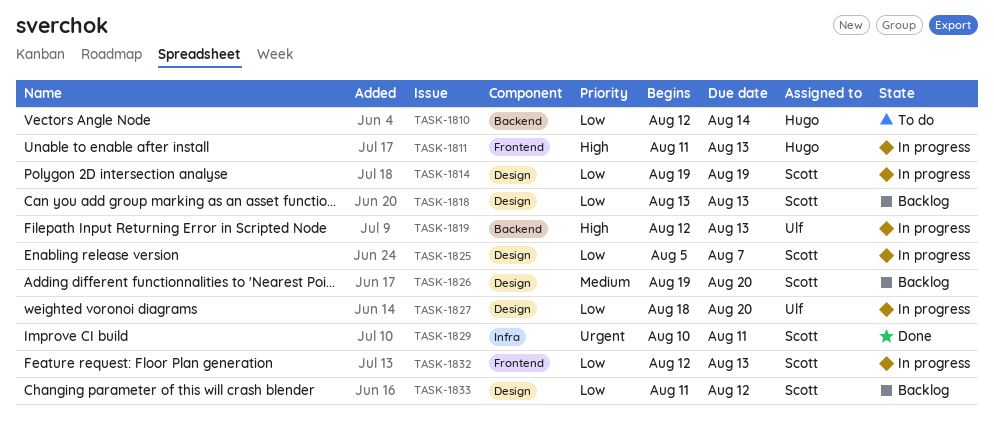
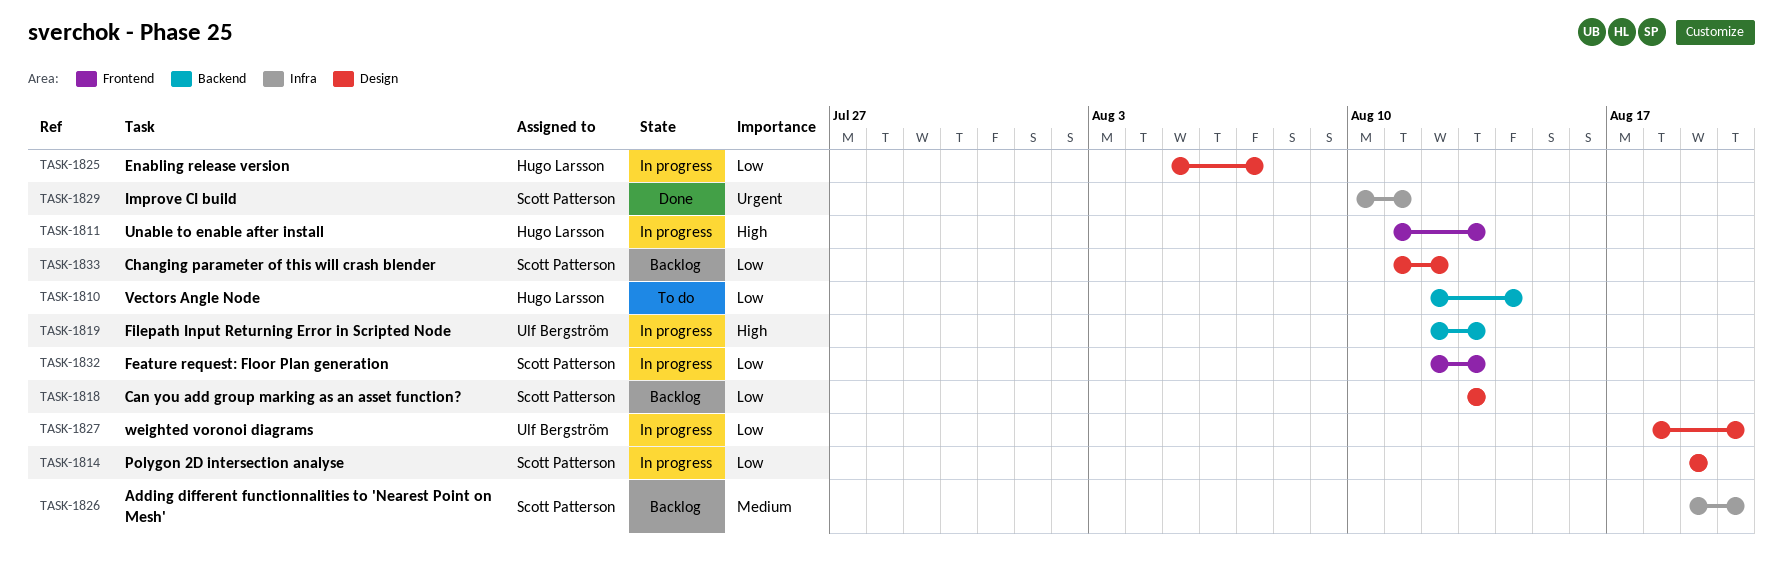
TASK-1825, owner: Scott Patterson -> Hugo Larsson
TASK-1826, label: Design -> Infra

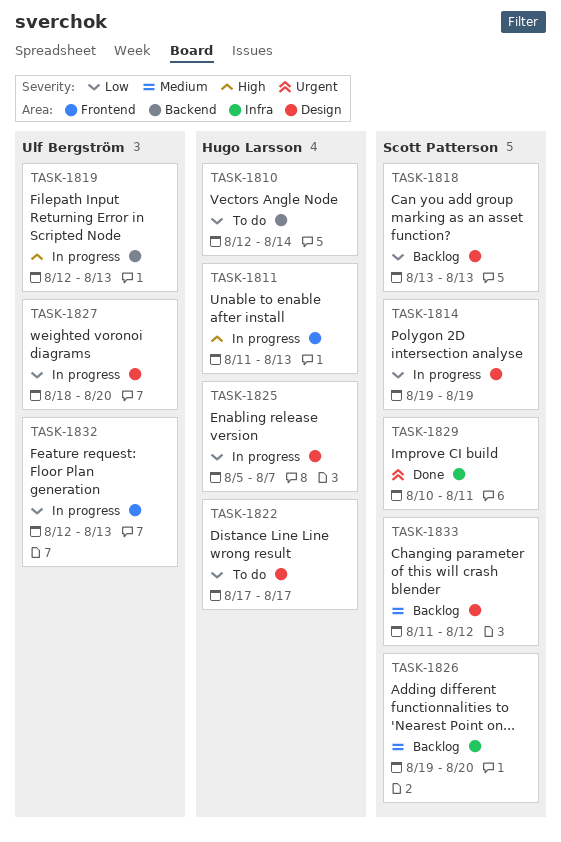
TASK-1822: none -> present
TASK-1832, owner: Scott Patterson -> Ulf Bergström
TASK-1833, priority: Low -> Medium

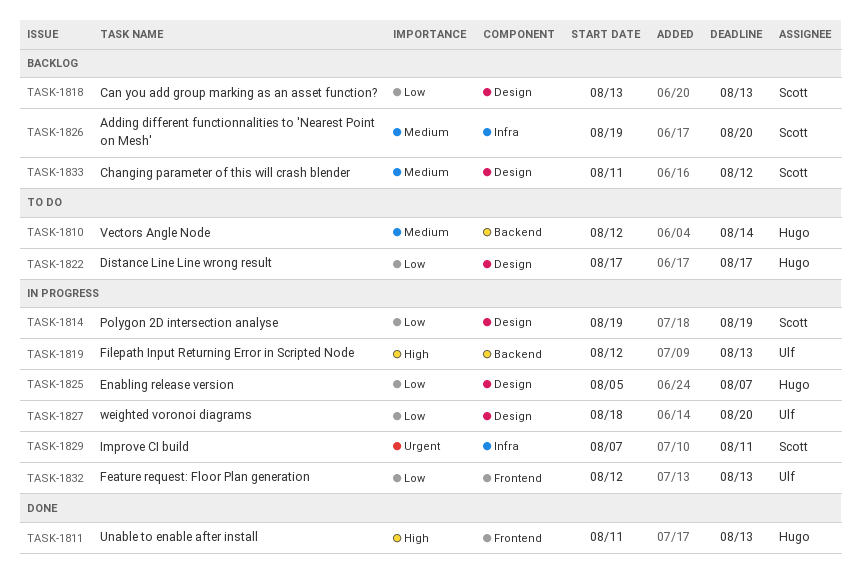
TASK-1810, priority: Low -> Medium
TASK-1811, status: In progress -> Done
TASK-1829, status: Done -> In progress
TASK-1829, start: Aug 10 -> Aug 7

